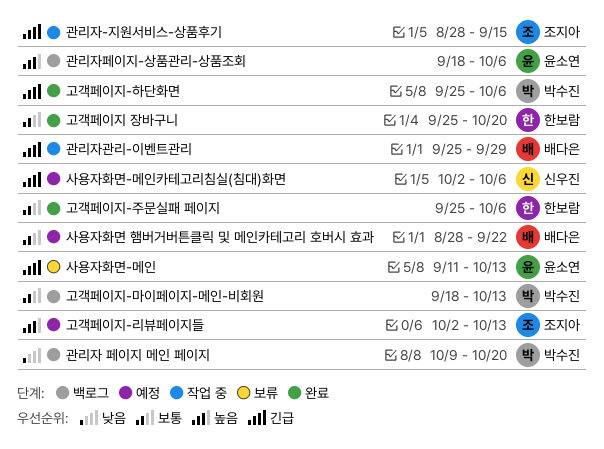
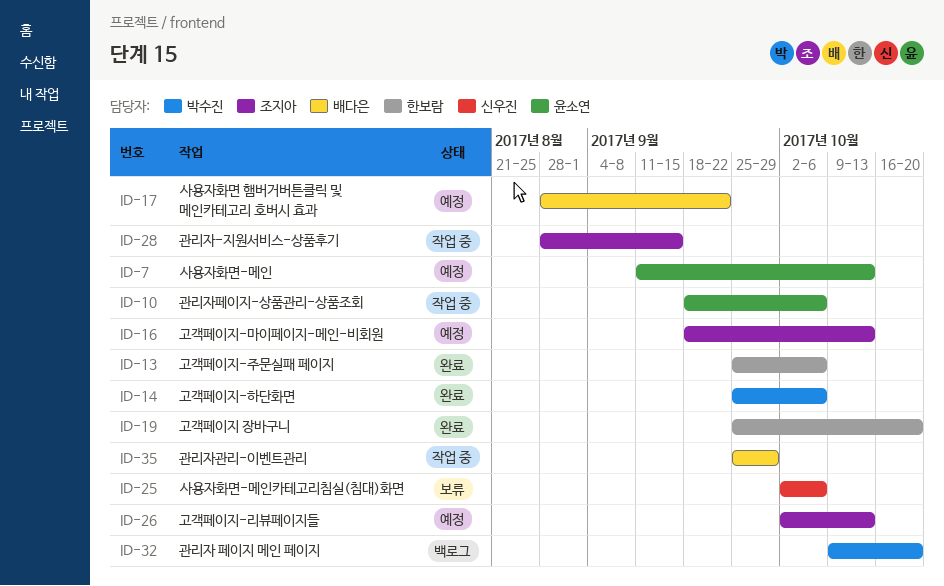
고객페이지-마이페이지-메인-비회원, status: 백로그 -> 예정
고객페이지-마이페이지-메인-비회원, owner: 박수진 -> 조지아
관리자페이지-상품관리-상품조회, status: 백로그 -> 작업 중
사용자화면-메인, status: 보류 -> 예정
사용자화면-메인카테고리침실(침대)화면, status: 예정 -> 보류

